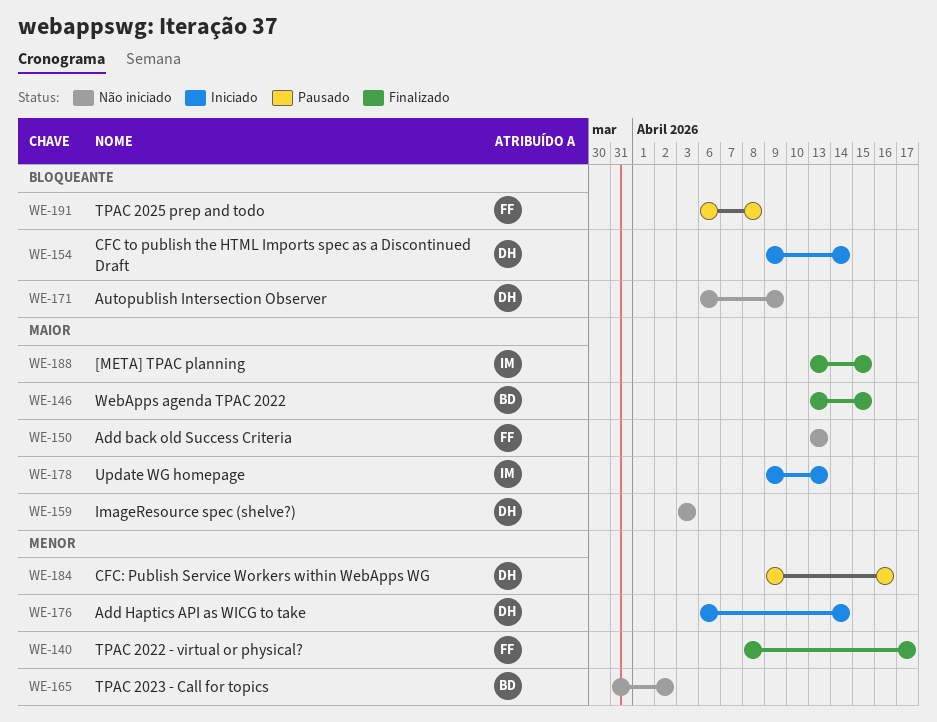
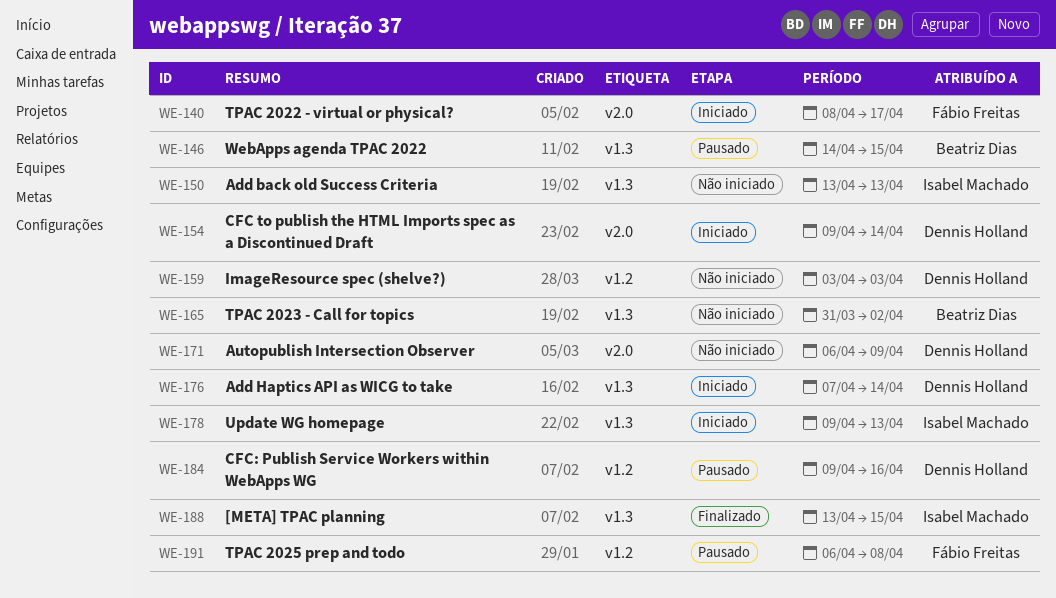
WE-140, status: Finalizado -> Iniciado
WE-146, status: Finalizado -> Pausado
WE-146, start: Apr 13 -> Apr 14
WE-150, owner: Fábio Freitas -> Isabel Machado
WE-176, start: Apr 6 -> Apr 7

